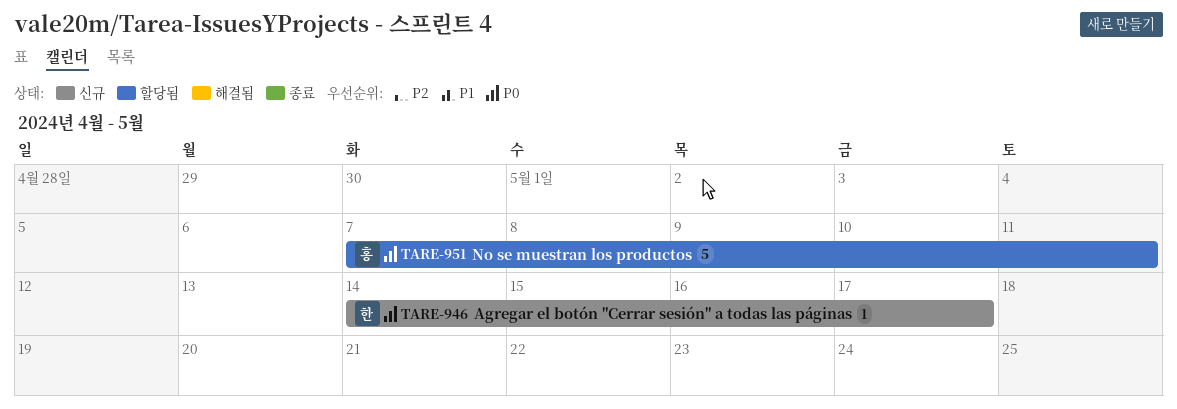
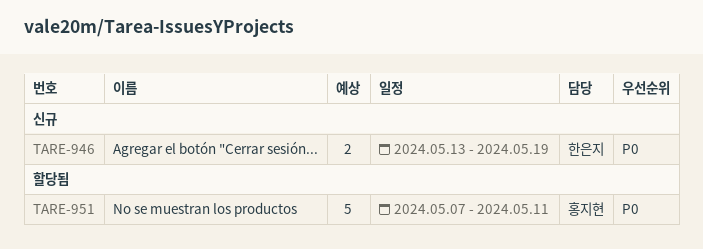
TARE-946, estimate: 1 -> 2
TARE-946, start: May 14 -> May 13
TARE-946, due: May 17 -> May 19

